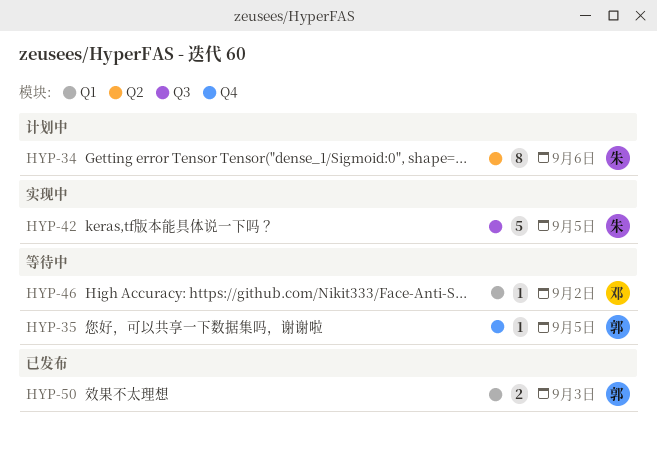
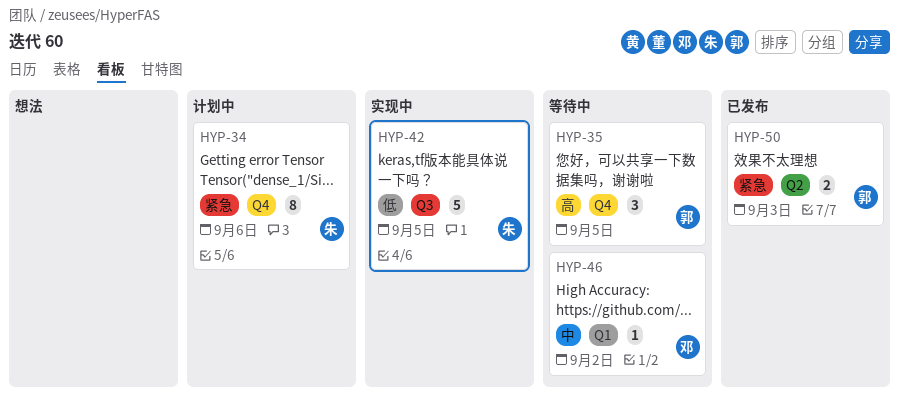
HYP-34, label: Q2 -> Q4
HYP-35, estimate: 1 -> 3
HYP-50, label: Q1 -> Q2

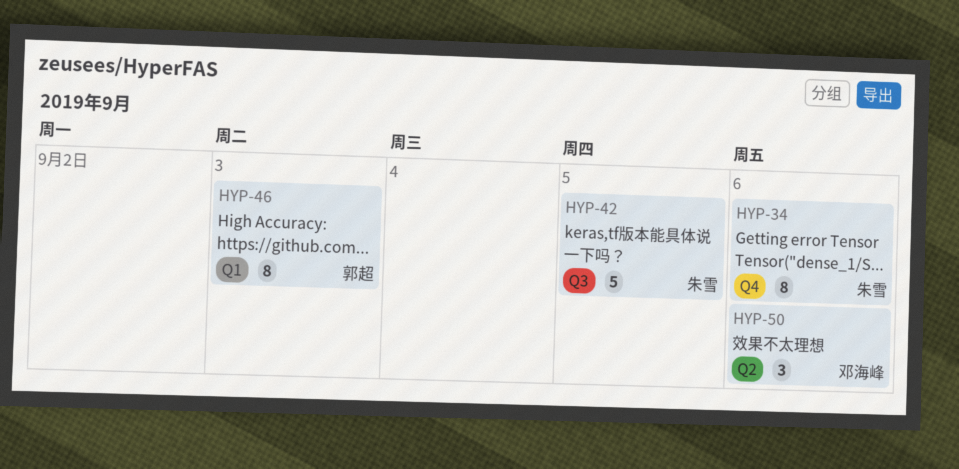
HYP-35: present -> none
HYP-46, owner: 邓海峰 -> 郭超
HYP-46, estimate: 1 -> 8
HYP-46, due: Sep 2 -> Sep 3
HYP-50, owner: 郭超 -> 邓海峰
HYP-50, estimate: 2 -> 3
HYP-50, due: Sep 3 -> Sep 6

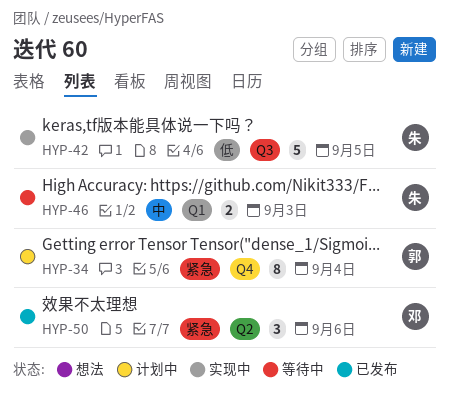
HYP-34, owner: 朱雪 -> 郭超
HYP-34, due: Sep 6 -> Sep 4
HYP-46, owner: 郭超 -> 朱雪
HYP-46, estimate: 8 -> 2

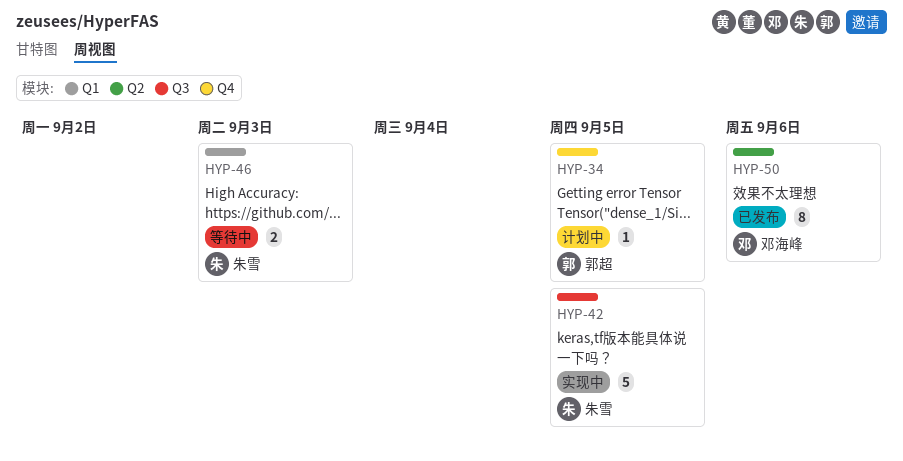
HYP-34, estimate: 8 -> 1
HYP-34, due: Sep 4 -> Sep 5
HYP-50, estimate: 3 -> 8

